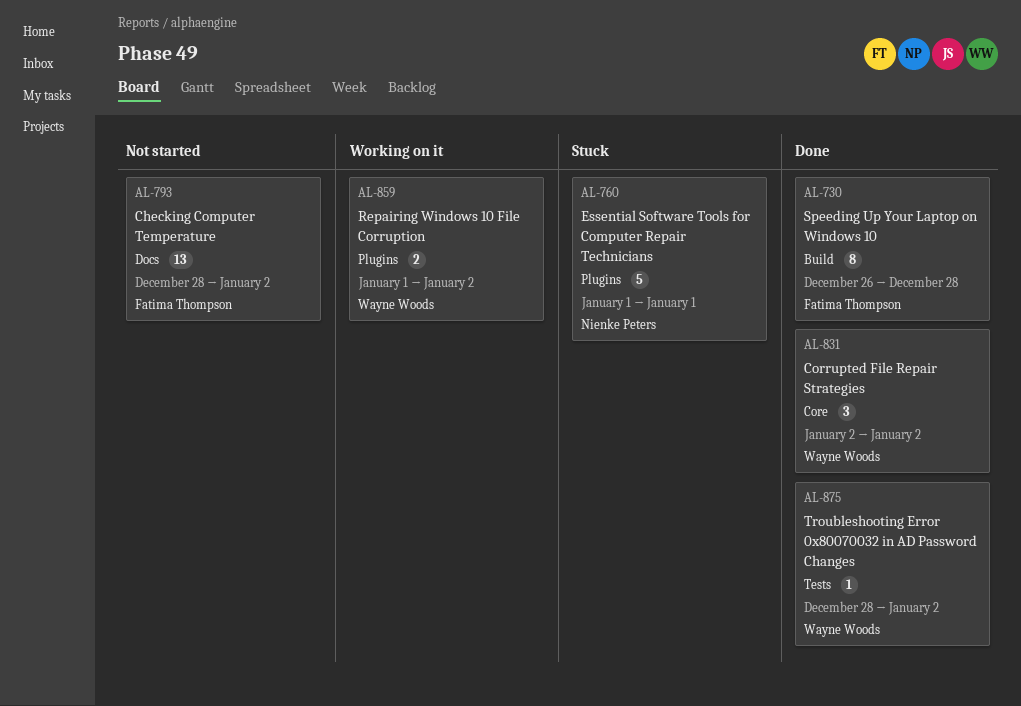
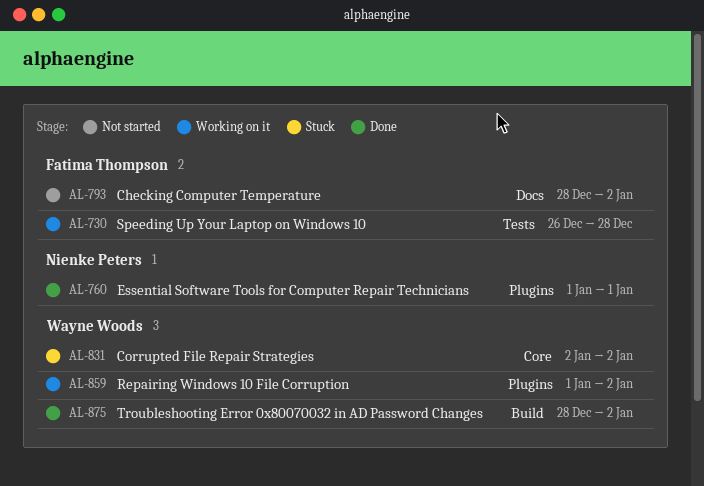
AL-730, status: Done -> Working on it
AL-730, label: Build -> Tests
AL-760, status: Stuck -> Done
AL-831, status: Done -> Stuck
AL-875, label: Tests -> Build

